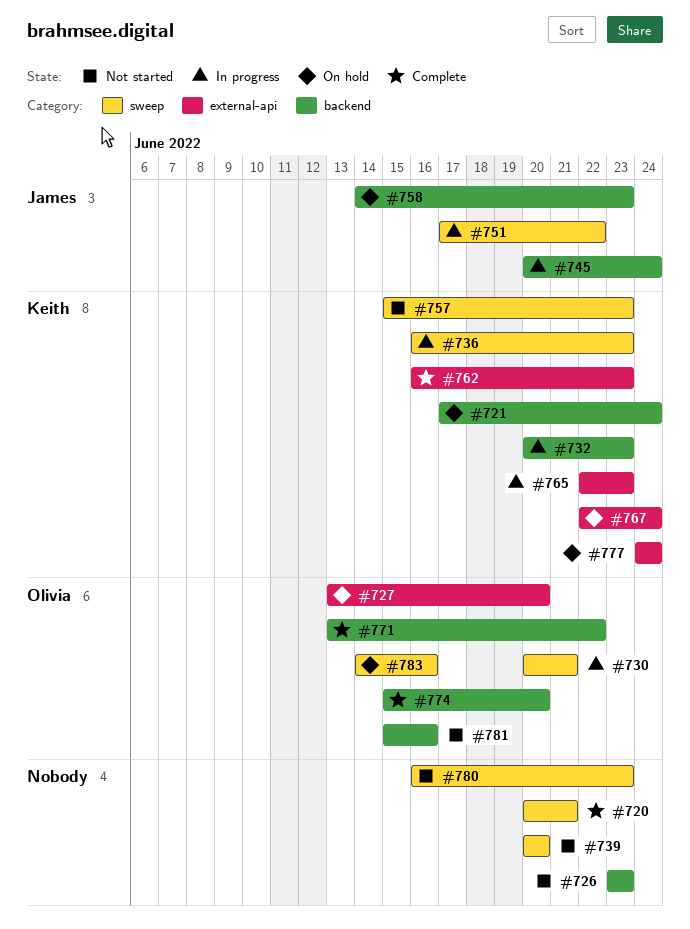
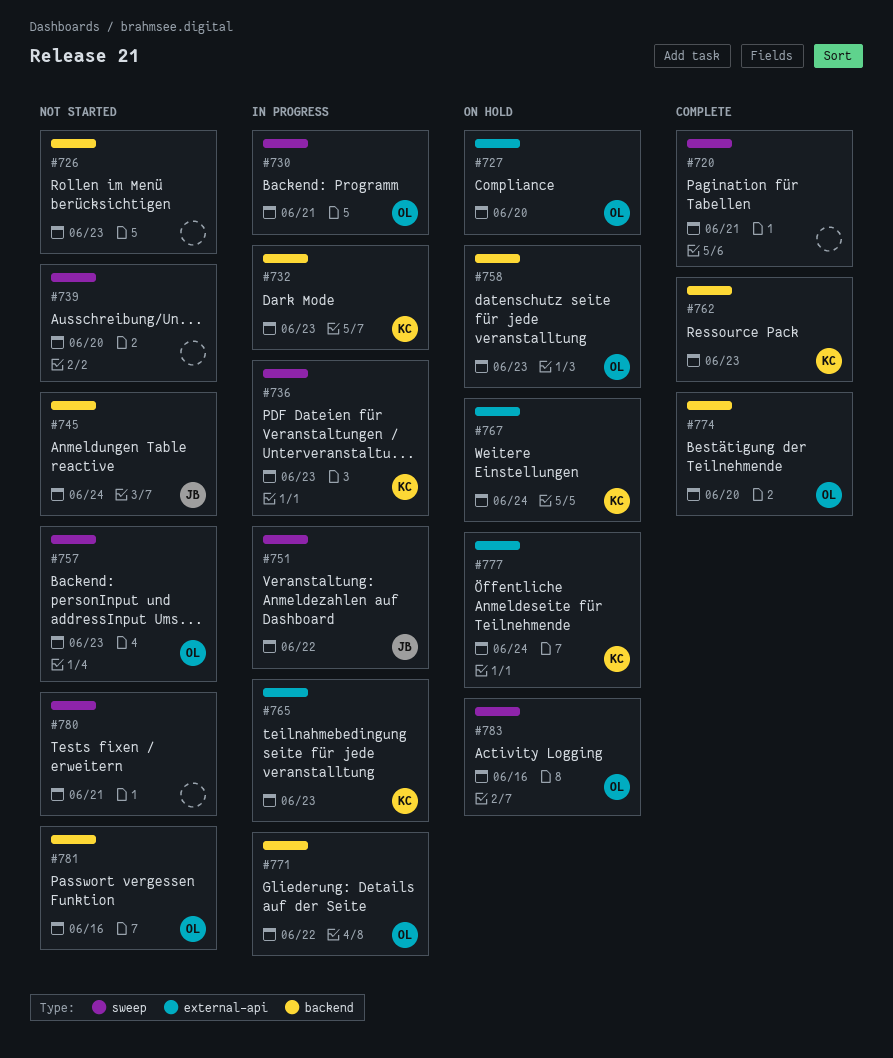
#721: present -> none
#745, status: In progress -> Not started
#757, owner: Keith -> Olivia
#758, owner: James -> Olivia
#762, label: external-api -> backend
#771, status: Complete -> In progress
#780, due: Jun 23 -> Jun 21

